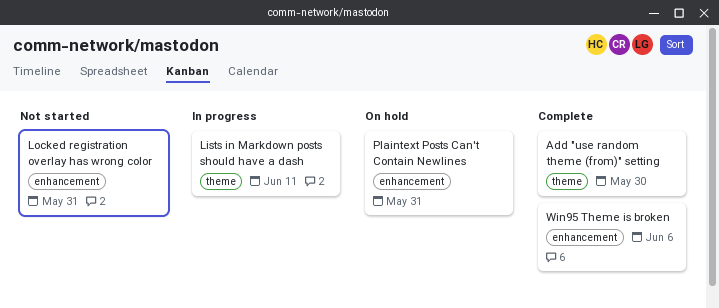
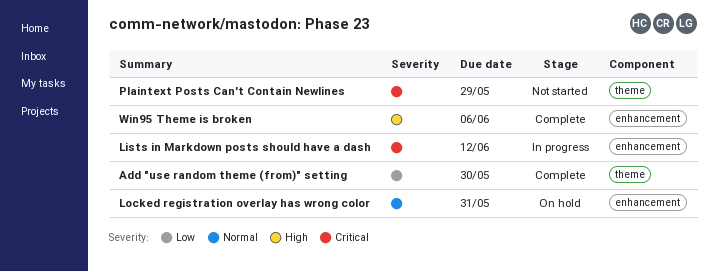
Lists in Markdown posts should have a dash, label: theme -> enhancement
Lists in Markdown posts should have a dash, due: Jun 11 -> Jun 12
Locked registration overlay has wrong color, status: Not started -> On hold
Plaintext Posts Can't Contain Newlines, status: On hold -> Not started
Plaintext Posts Can't Contain Newlines, label: enhancement -> theme
Plaintext Posts Can't Contain Newlines, due: May 31 -> May 29

